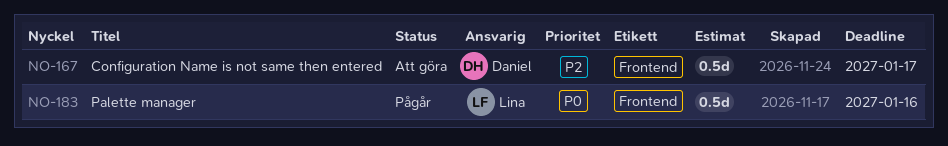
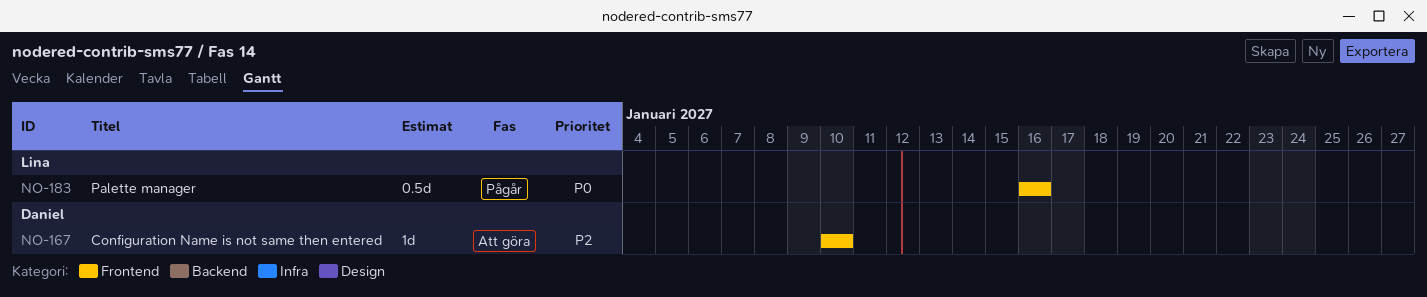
NO-167, estimate: 0.5d -> 1d
NO-167, due: Jan 17 -> Jan 10

